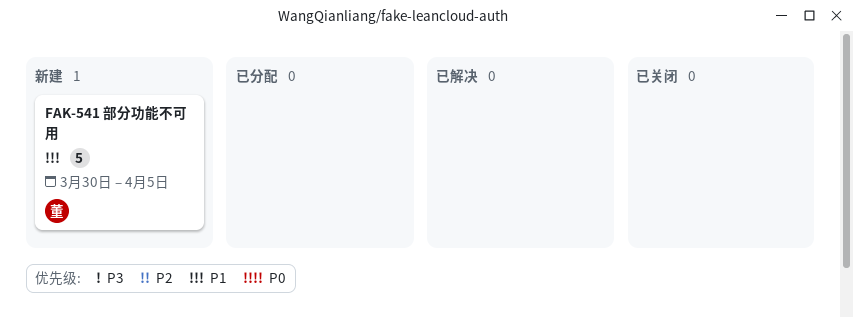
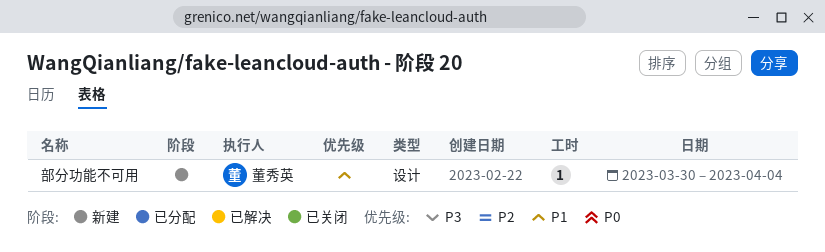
部分功能不可用, estimate: 5 -> 1
部分功能不可用, due: Apr 5 -> Apr 4

